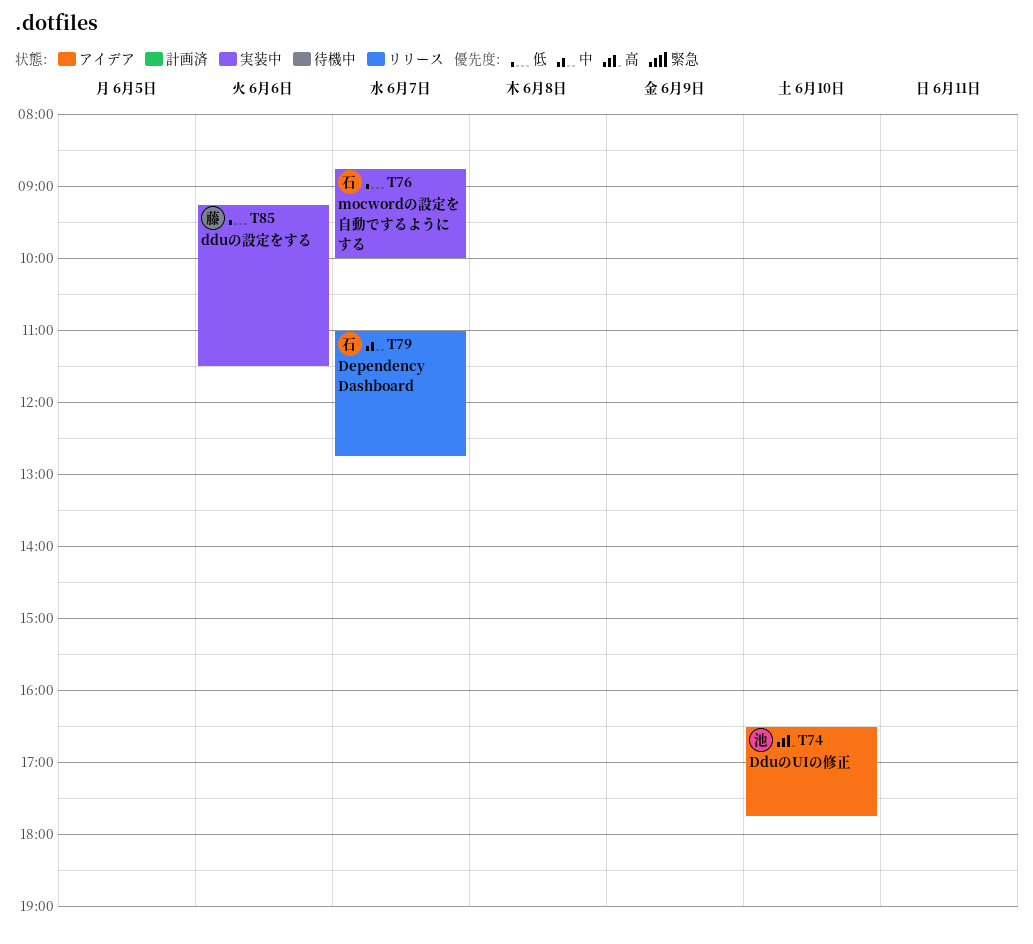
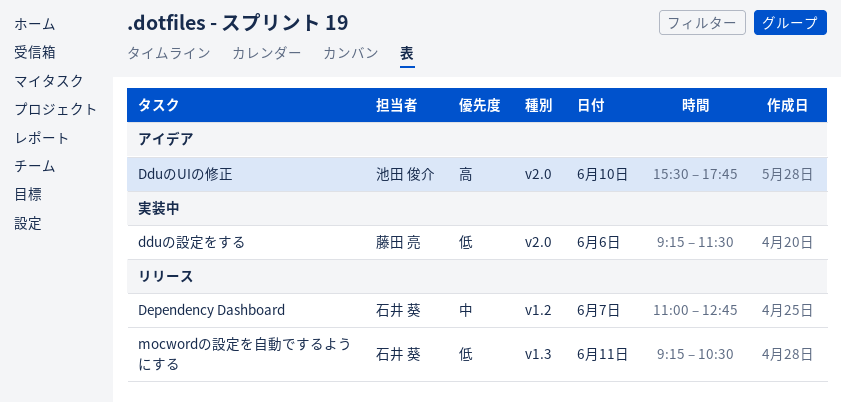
DduのUIの修正, begins: 16:30 -> 15:30
mocwordの設定を自動でするようにする, status: 実装中 -> リリース
mocwordの設定を自動でするようにする, day: Jun 7 -> Jun 11
mocwordの設定を自動でするようにする, begins: 08:45 -> 09:15
mocwordの設定を自動でするようにする, ends: 10:00 -> 10:30

